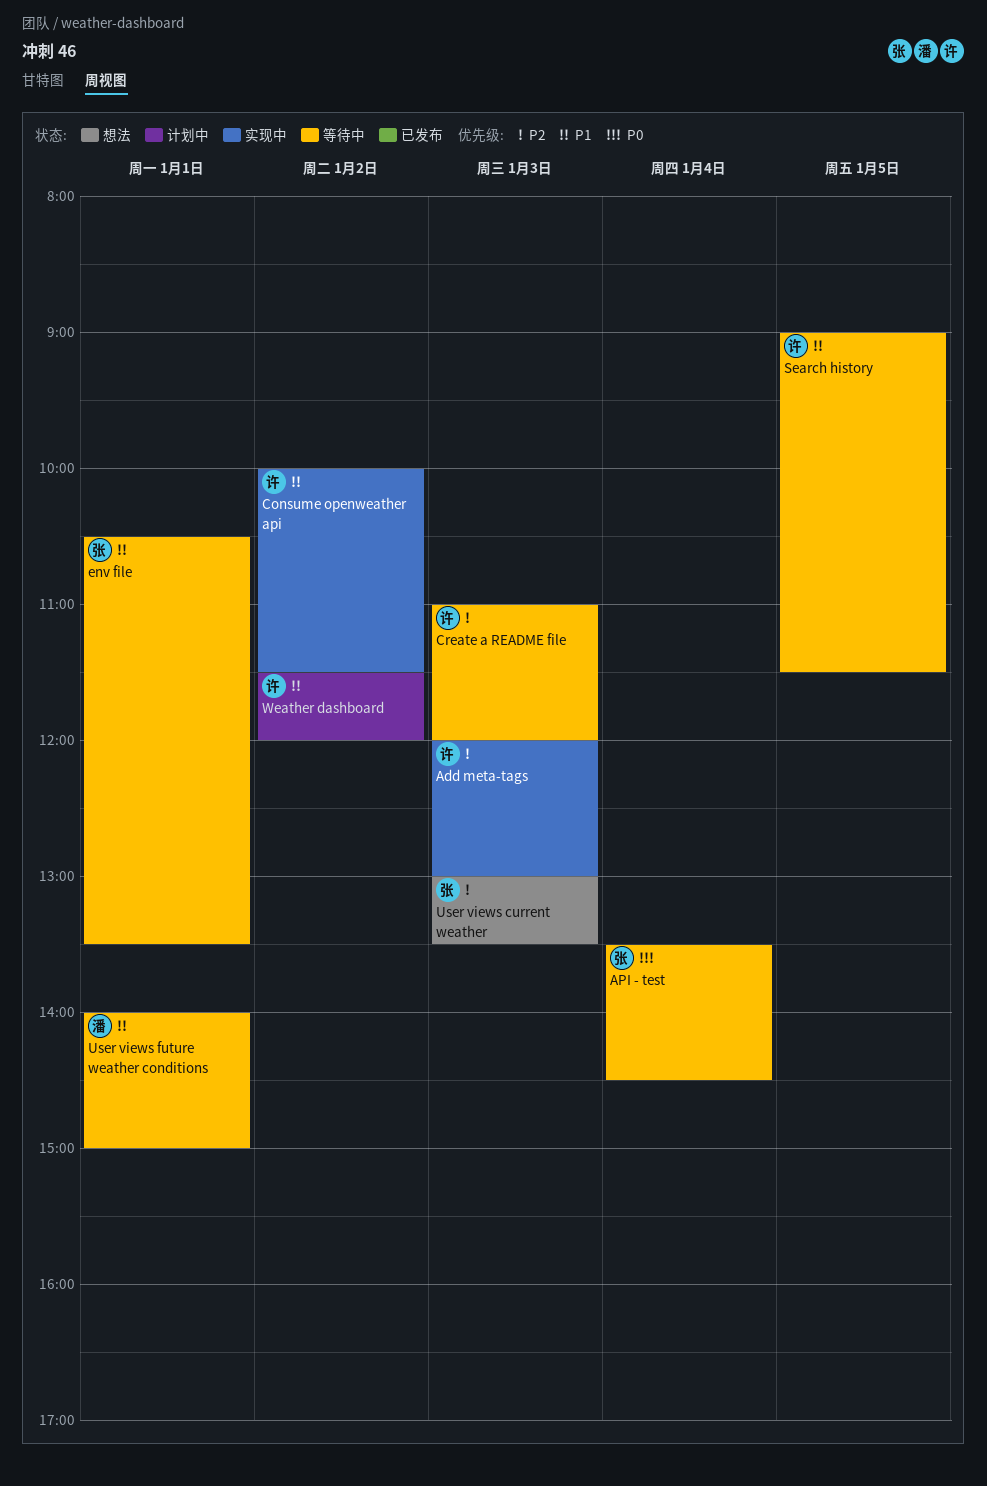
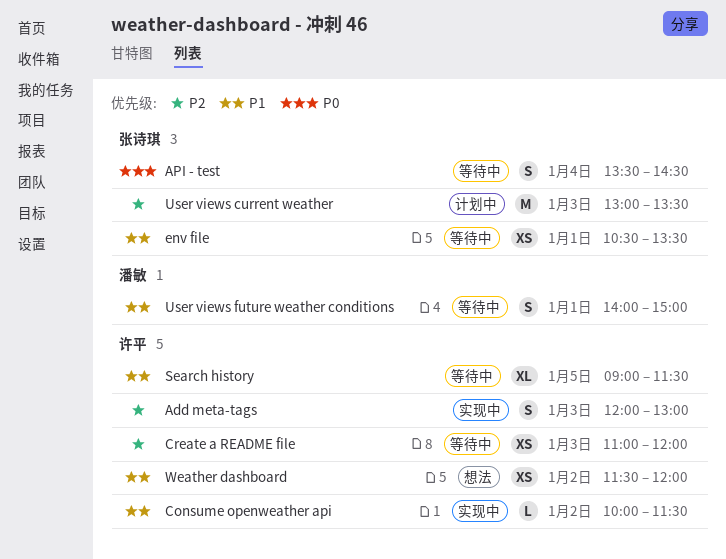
User views current weather, status: 想法 -> 计划中
Weather dashboard, status: 计划中 -> 想法

